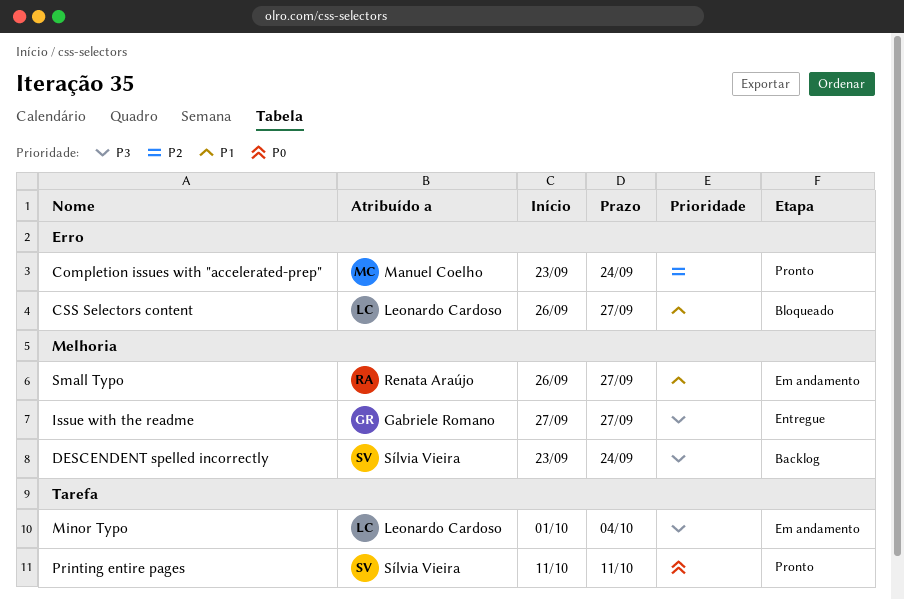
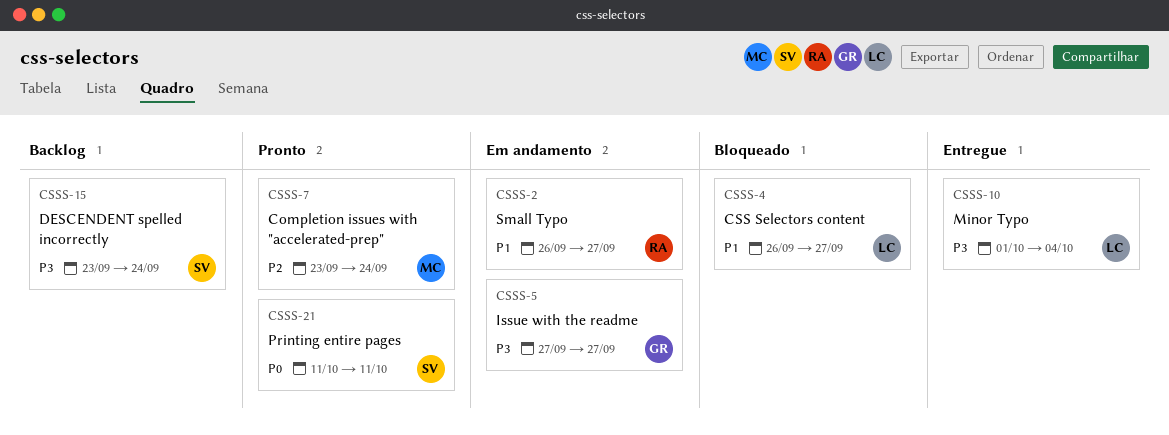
Issue with the readme, status: Entregue -> Em andamento
Minor Typo, status: Em andamento -> Entregue

